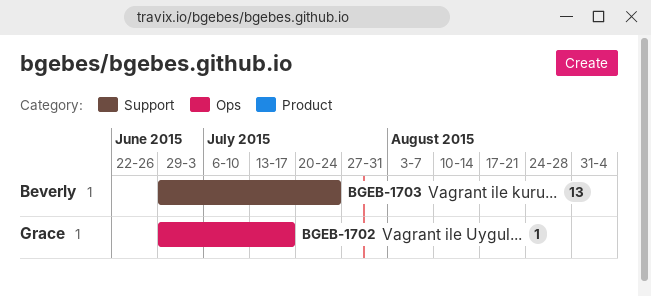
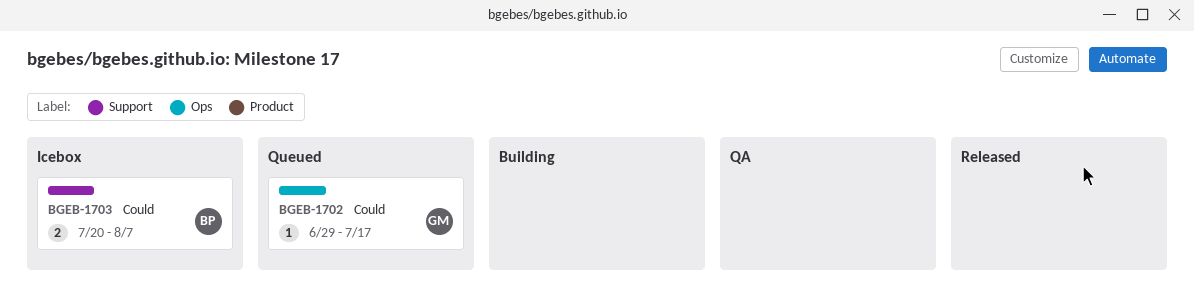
BGEB-1703, estimate: 13 -> 2
BGEB-1703, start: Jun 29 -> Jul 20
BGEB-1703, due: Jul 24 -> Aug 7

